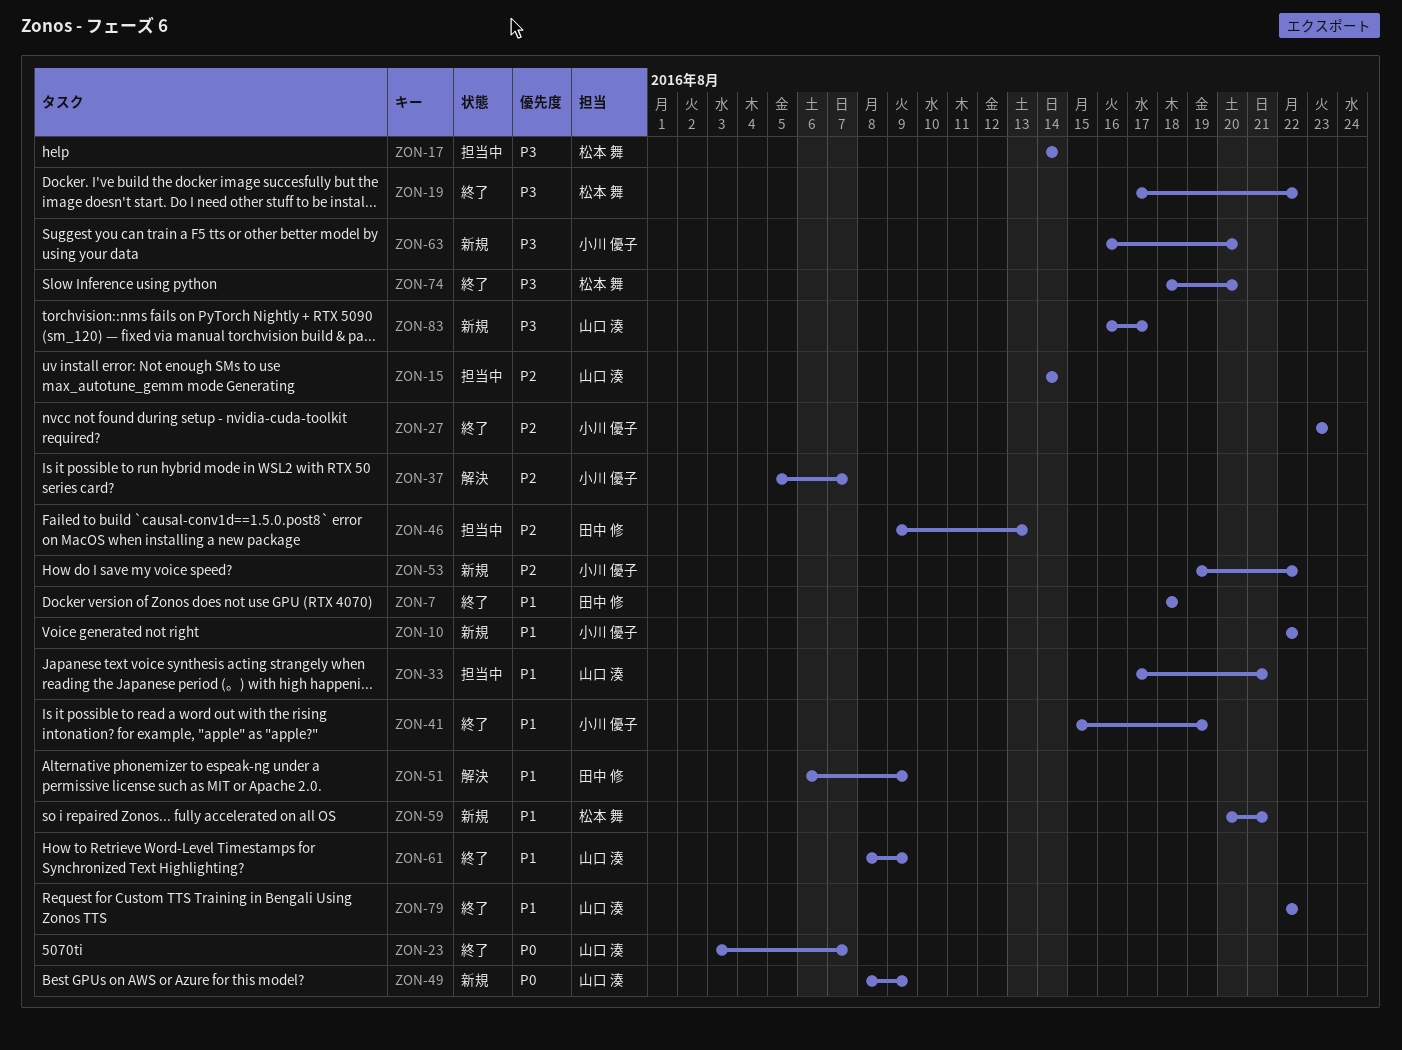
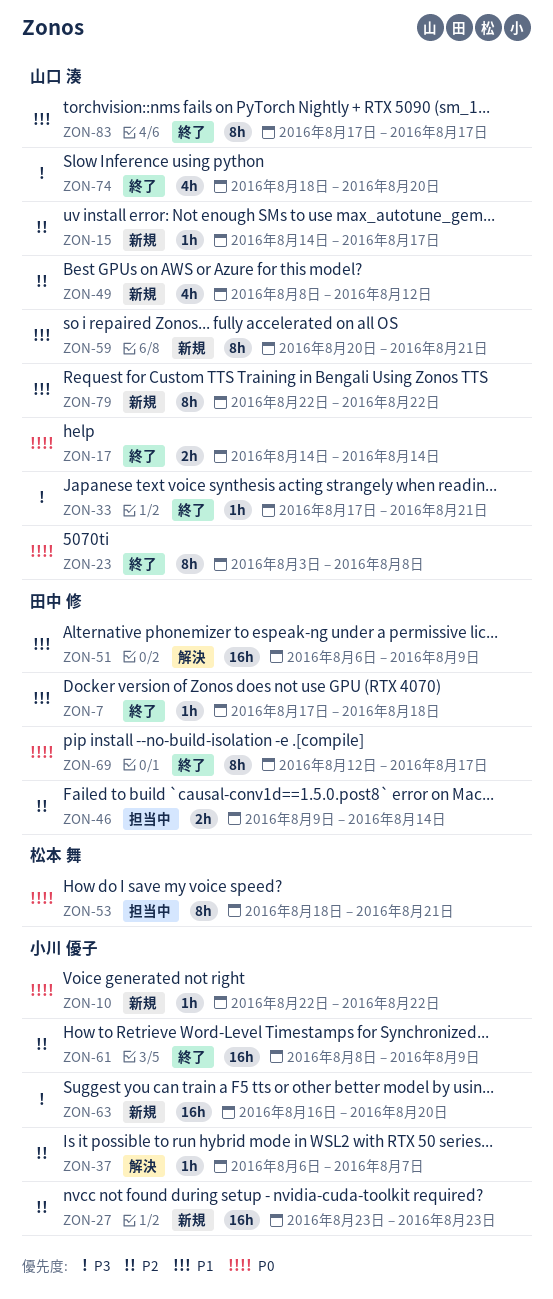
ZON-7, start: Aug 18 -> Aug 17
ZON-10, priority: P1 -> P0
ZON-15, status: 担当中 -> 新規
ZON-15, due: Aug 14 -> Aug 17
ZON-17, status: 担当中 -> 終了
ZON-17, owner: 松本 舞 -> 山口 湊
ZON-17, priority: P3 -> P0
ZON-19: present -> none
ZON-23, due: Aug 7 -> Aug 8
ZON-27, status: 終了 -> 新規
ZON-33, status: 担当中 -> 終了
ZON-33, priority: P1 -> P3
ZON-37, start: Aug 5 -> Aug 6
ZON-41: present -> none
ZON-46, due: Aug 13 -> Aug 14
ZON-49, priority: P0 -> P2
ZON-49, due: Aug 9 -> Aug 12
ZON-53, status: 新規 -> 担当中
ZON-53, owner: 小川 優子 -> 松本 舞
ZON-53, priority: P2 -> P0
ZON-53, start: Aug 19 -> Aug 18
ZON-53, due: Aug 22 -> Aug 21
ZON-59, owner: 松本 舞 -> 山口 湊
ZON-61, owner: 山口 湊 -> 小川 優子
ZON-61, priority: P1 -> P2
ZON-69: none -> present
ZON-74, owner: 松本 舞 -> 山口 湊
ZON-79, status: 終了 -> 新規
ZON-83, status: 新規 -> 終了
ZON-83, priority: P3 -> P1
ZON-83, start: Aug 16 -> Aug 17

